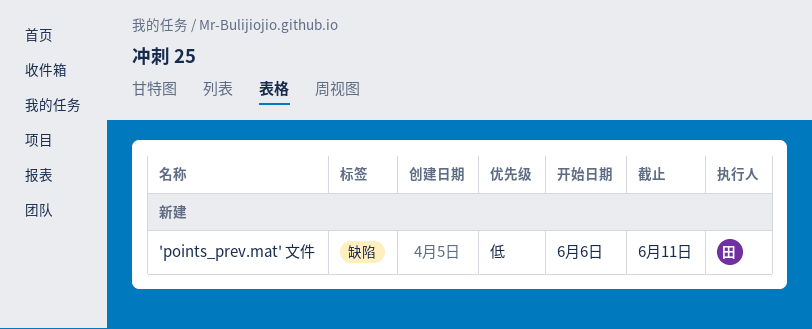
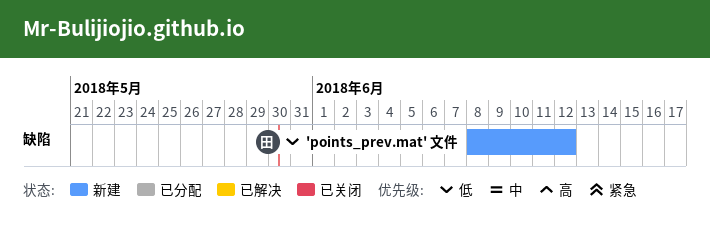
'points_prev.mat' 文件, start: Jun 6 -> Jun 8
'points_prev.mat' 文件, due: Jun 11 -> Jun 12

